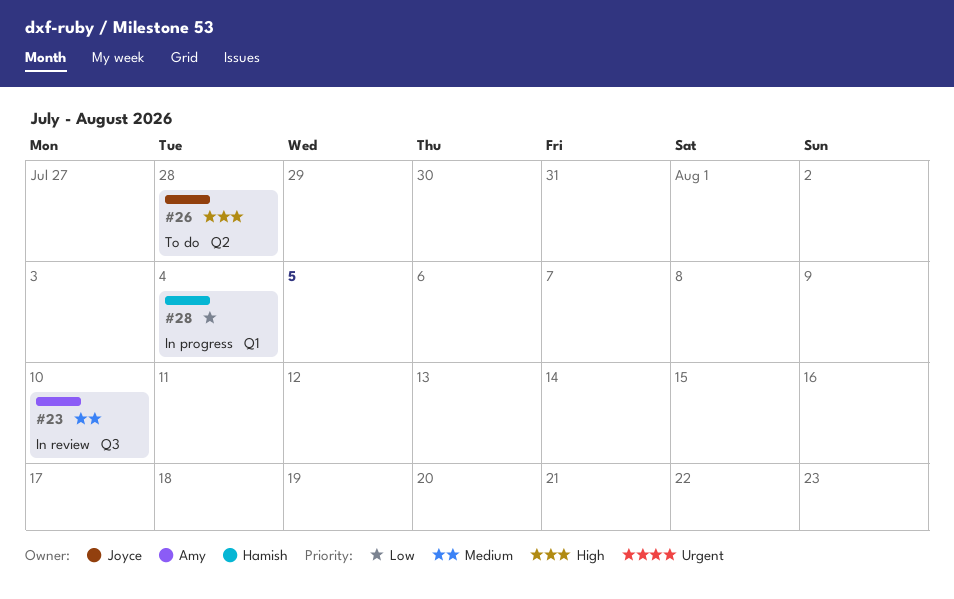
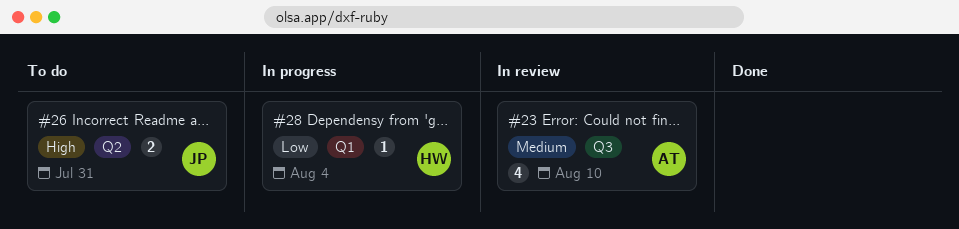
#26, due: Jul 28 -> Jul 31

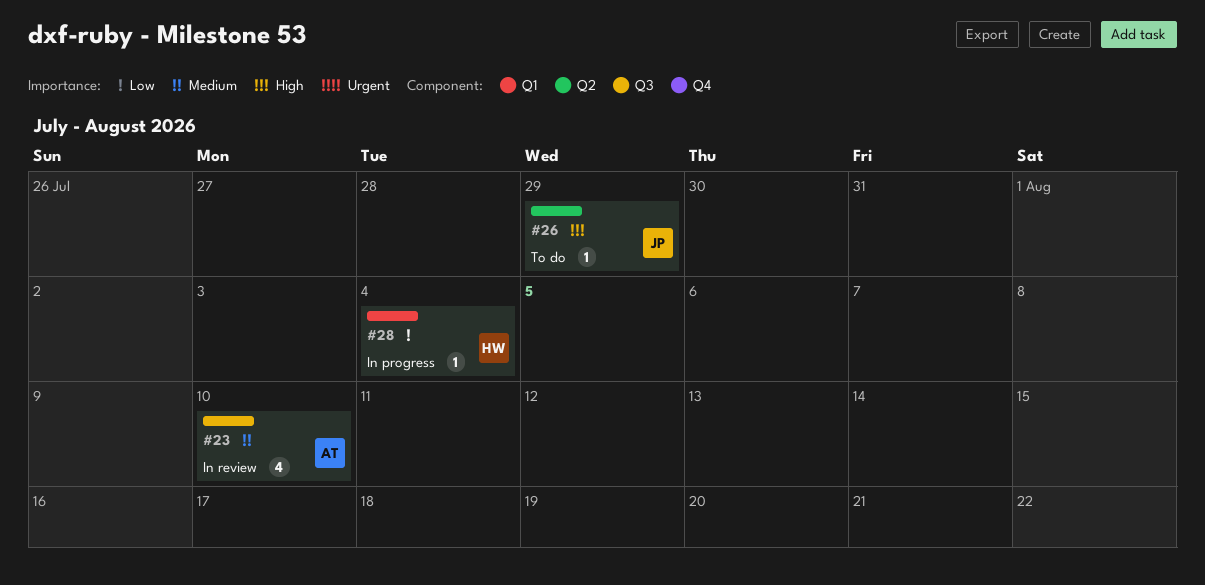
#26, estimate: 2 -> 1
#26, due: Jul 31 -> Jul 29

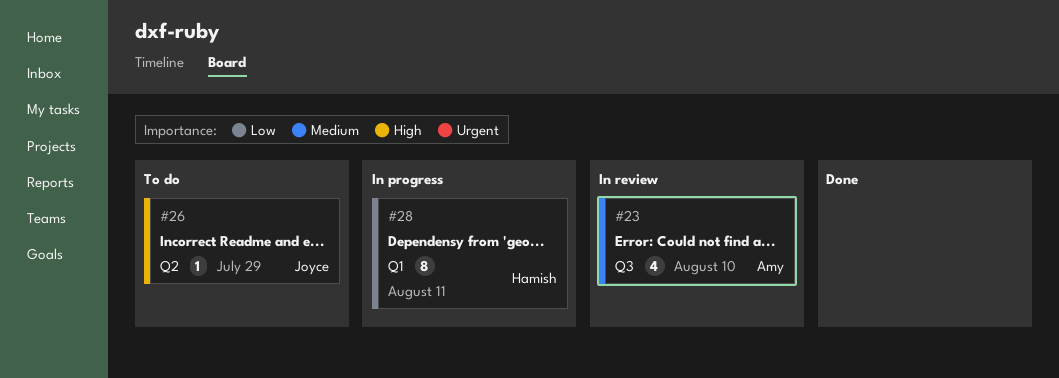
#28, estimate: 1 -> 8
#28, due: Aug 4 -> Aug 11

